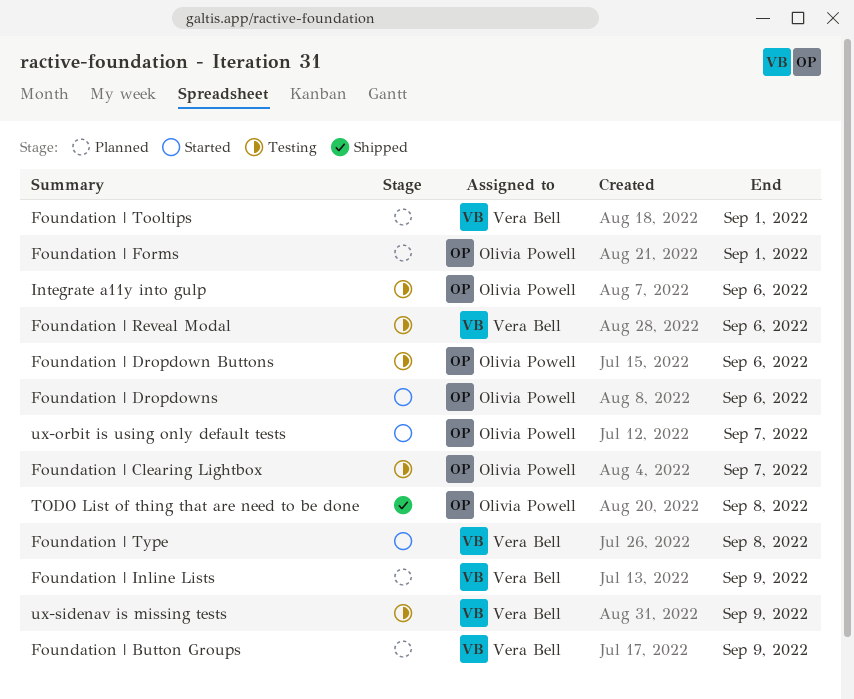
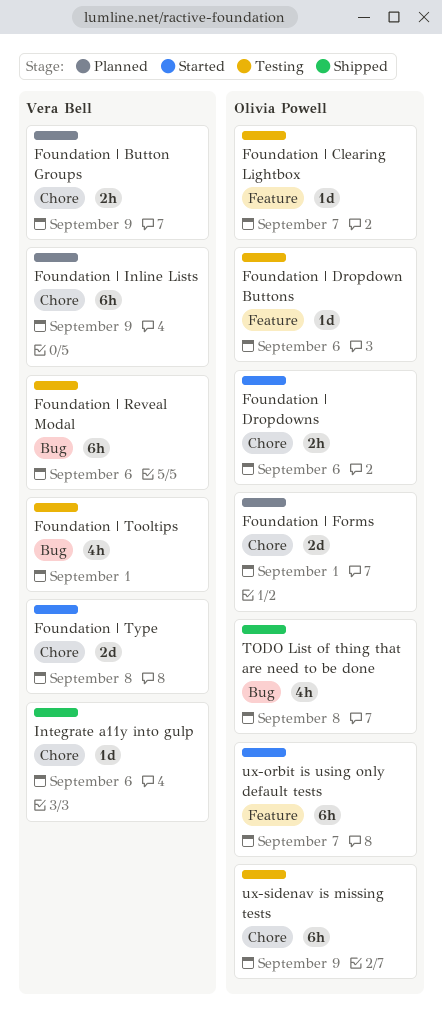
Foundation | Tooltips, status: Planned -> Testing
Integrate a11y into gulp, status: Testing -> Shipped
Integrate a11y into gulp, owner: Olivia Powell -> Vera Bell
ux-sidenav is missing tests, owner: Vera Bell -> Olivia Powell

